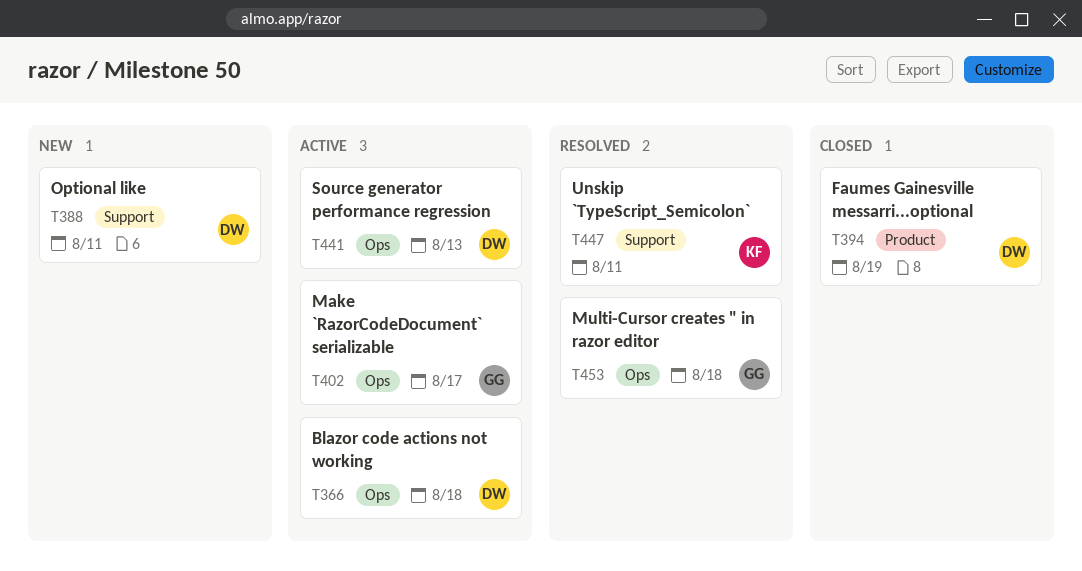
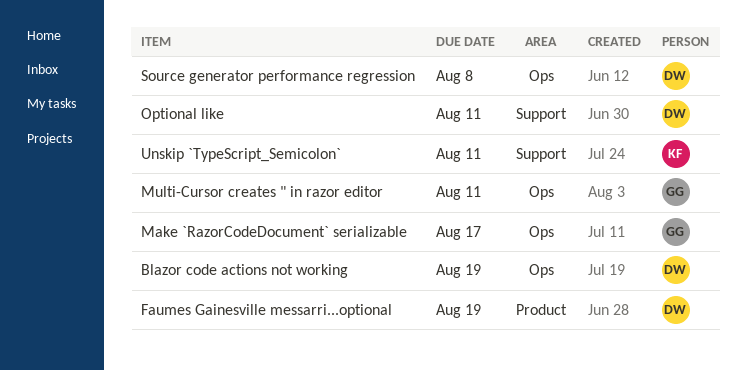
Blazor code actions not working, due: Aug 18 -> Aug 19
Multi-Cursor creates " in razor editor, due: Aug 18 -> Aug 11
Source generator performance regression, due: Aug 13 -> Aug 8

